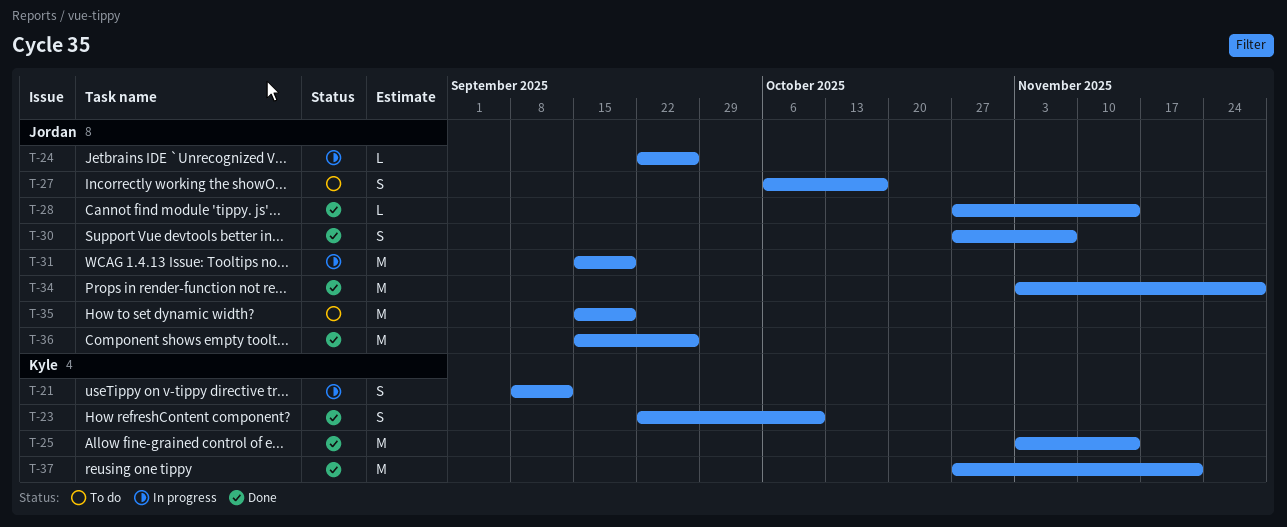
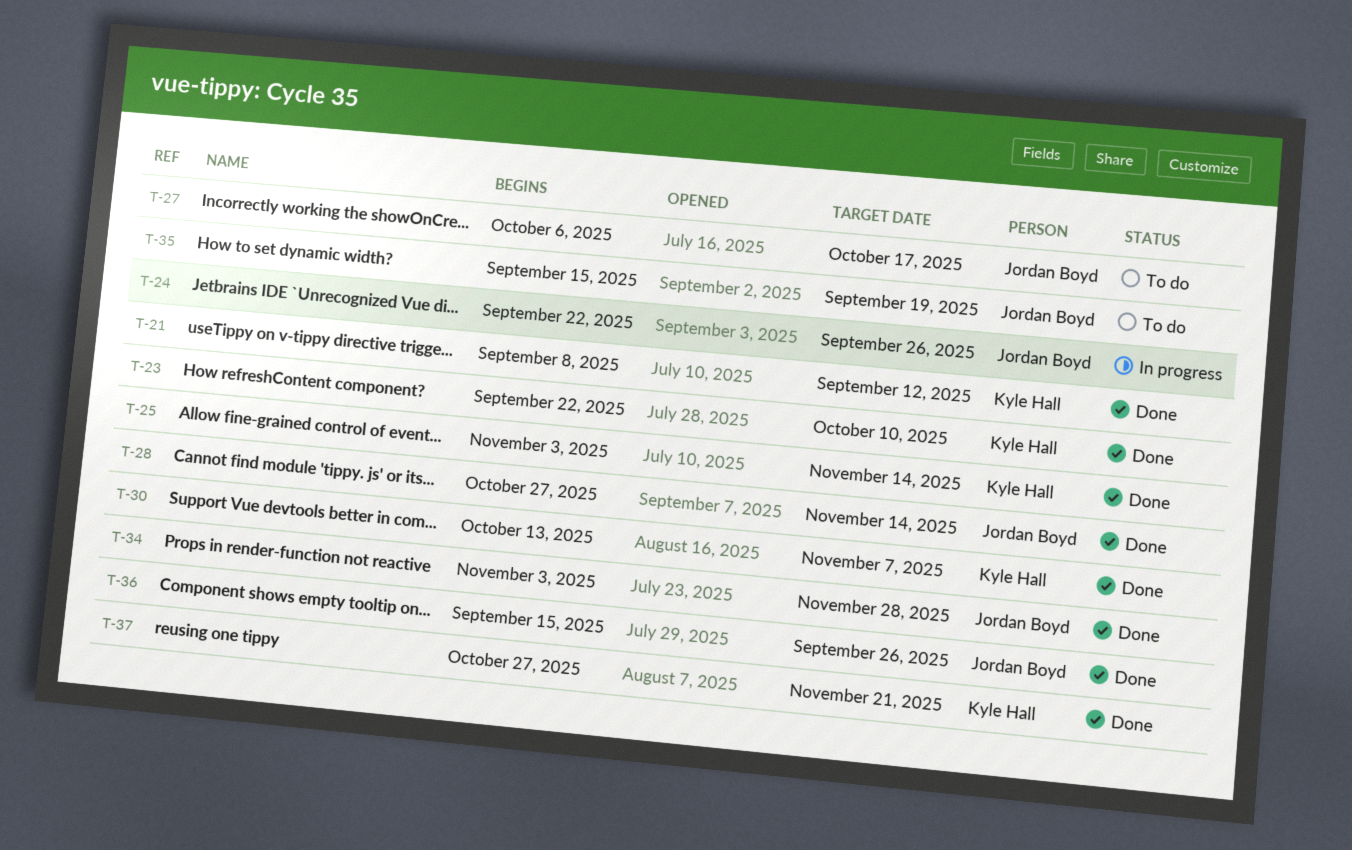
T-21, status: In progress -> Done
T-30, owner: Jordan Boyd -> Kyle Hall
T-30, start: Oct 27 -> Oct 13
T-31: present -> none

